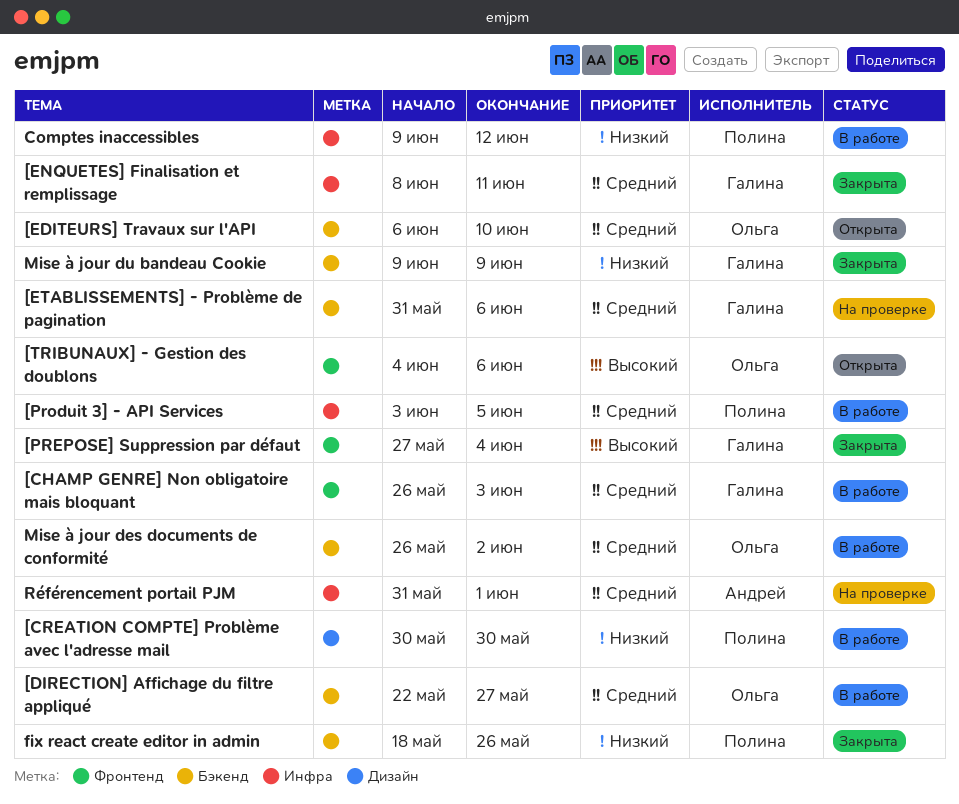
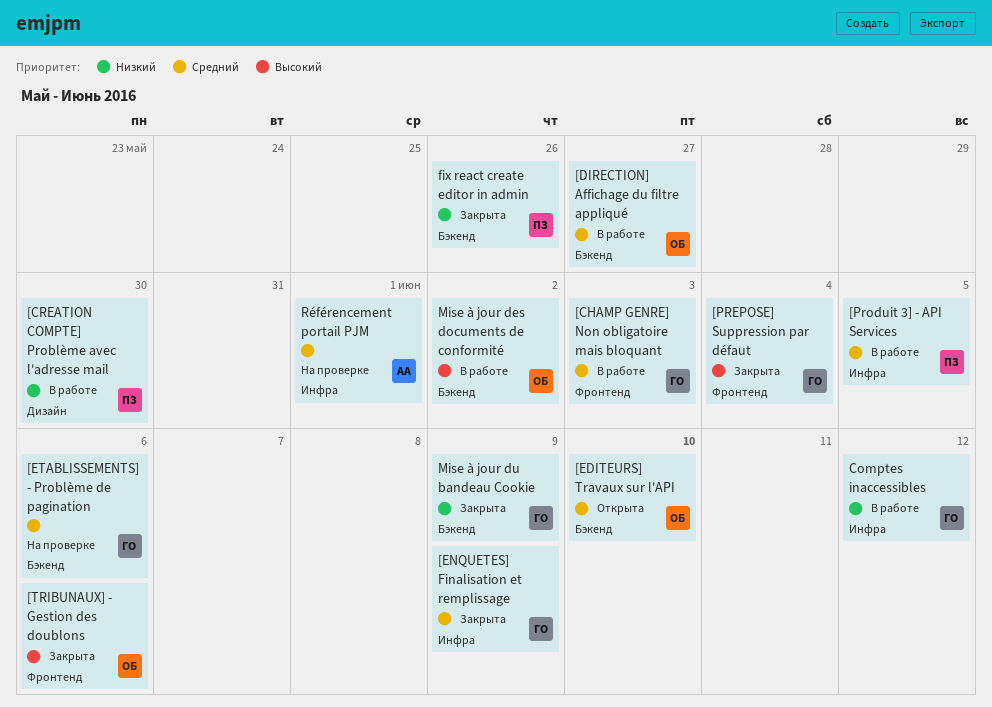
[ENQUETES] Finalisation et remplissage, due: Jun 11 -> Jun 9
[TRIBUNAUX] - Gestion des doublons, status: Открыта -> Закрыта
Comptes inaccessibles, owner: Полина -> Галина
Mise à jour des documents de conformité, priority: Средний -> Высокий

